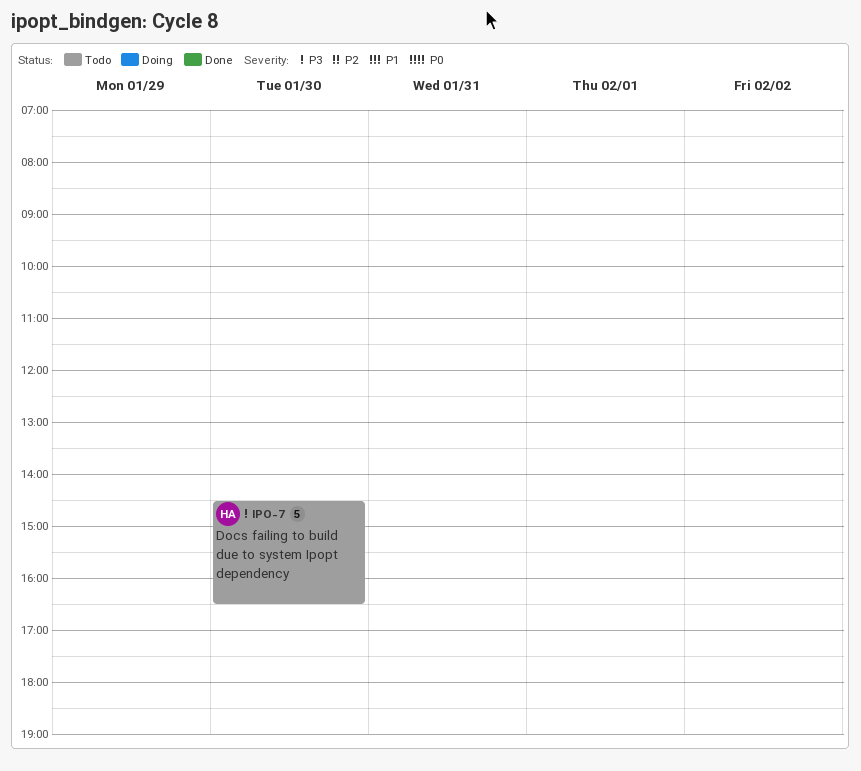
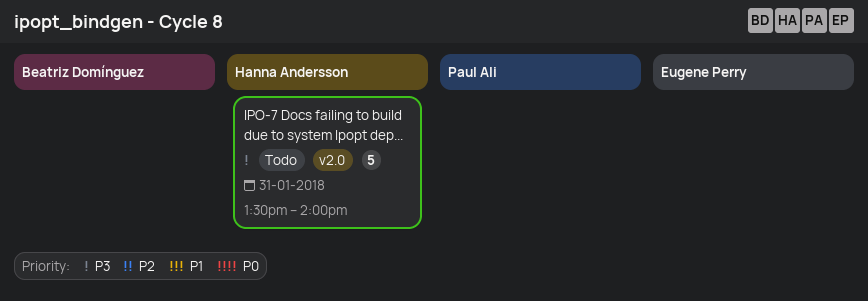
IPO-7, day: Jan 30 -> Jan 31
IPO-7, begins: 14:30 -> 13:30
IPO-7, ends: 16:30 -> 14:00

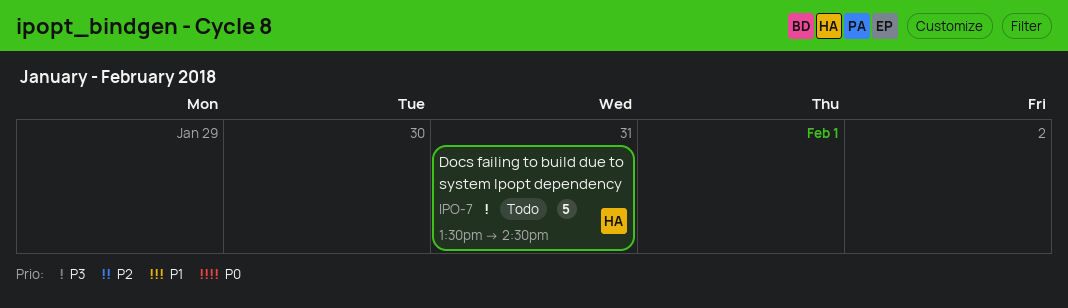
IPO-7, ends: 14:00 -> 14:30

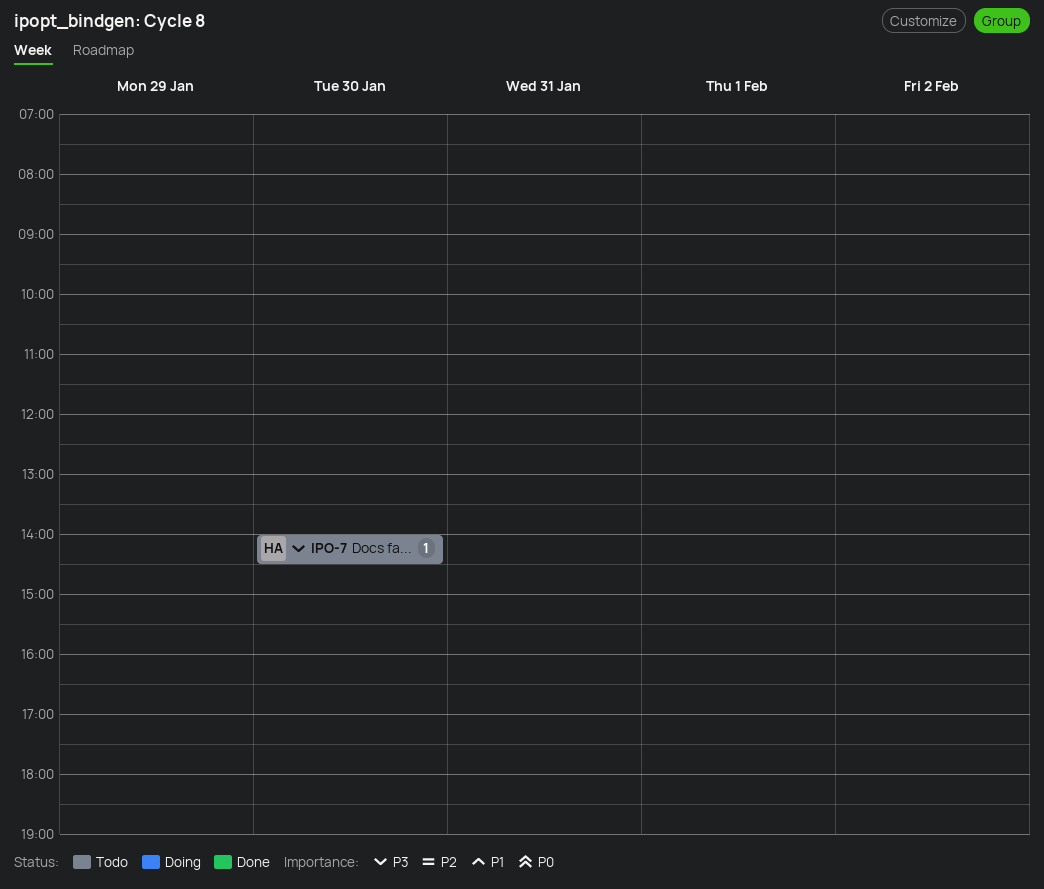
IPO-7, estimate: 5 -> 1
IPO-7, day: Jan 31 -> Jan 30
IPO-7, begins: 13:30 -> 14:00

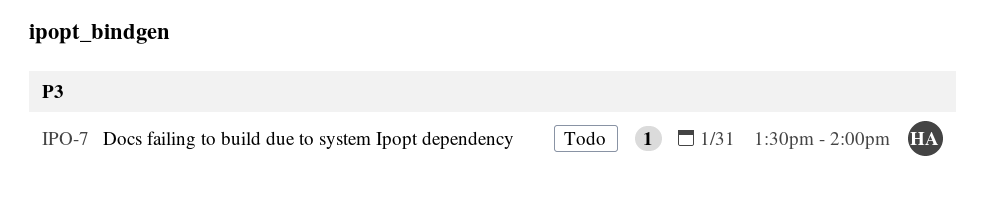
IPO-7, day: Jan 30 -> Jan 31
IPO-7, begins: 14:00 -> 13:30
IPO-7, ends: 14:30 -> 14:00

